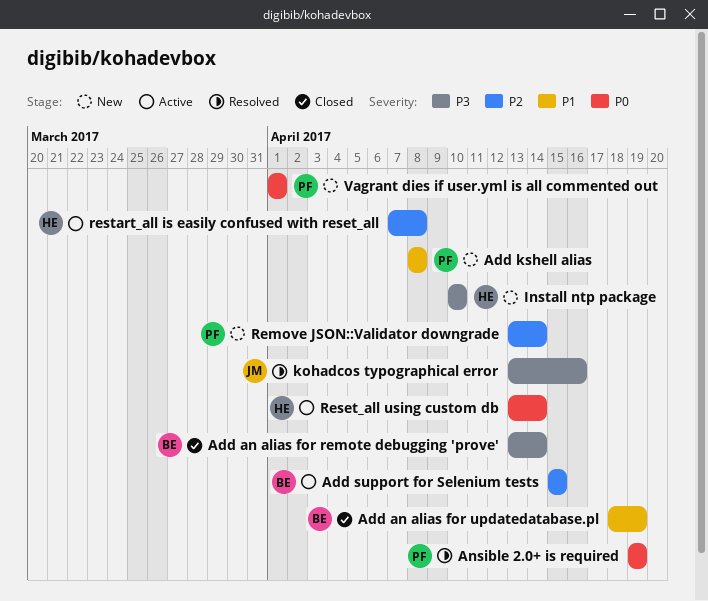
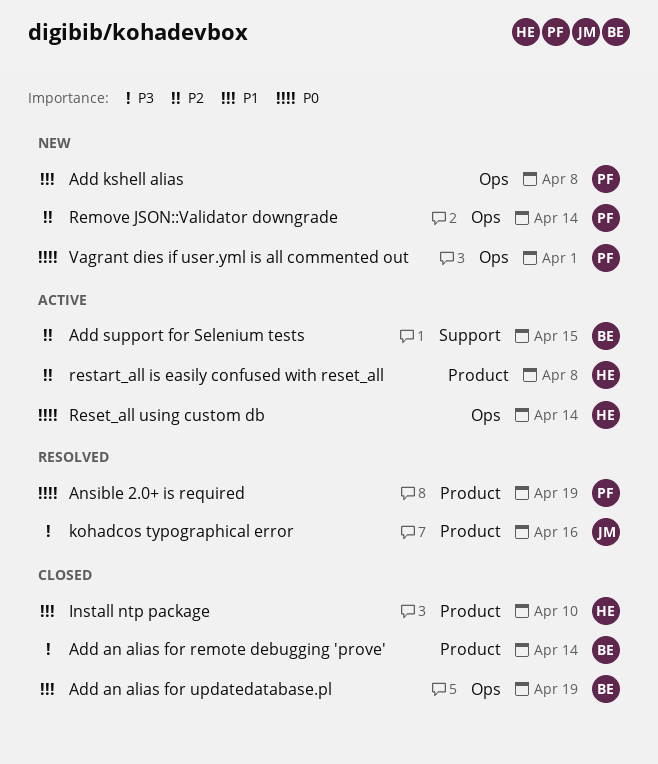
Install ntp package, status: New -> Closed
Install ntp package, priority: P3 -> P1

